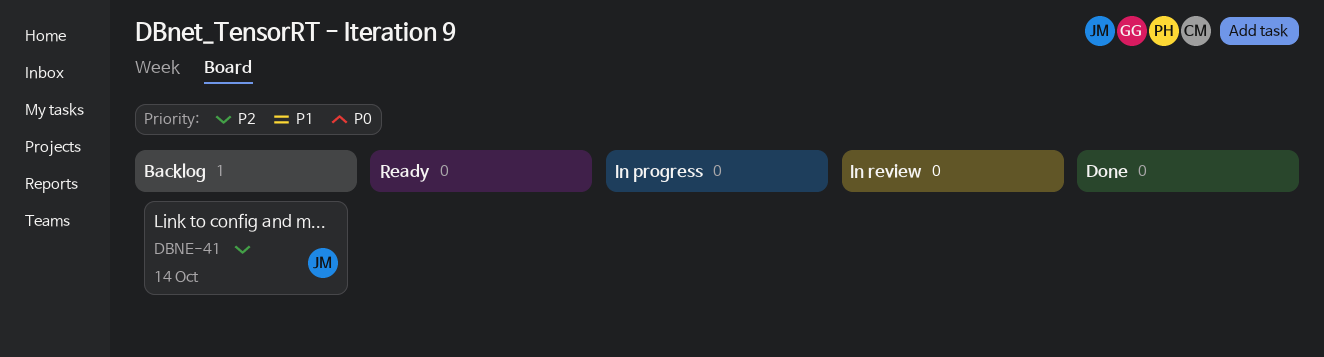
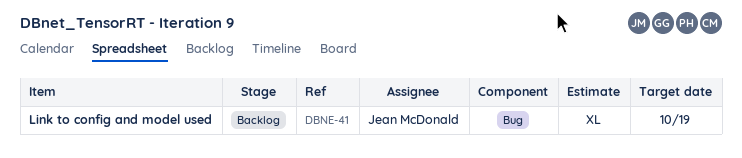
DBNE-41, due: Oct 14 -> Oct 19

